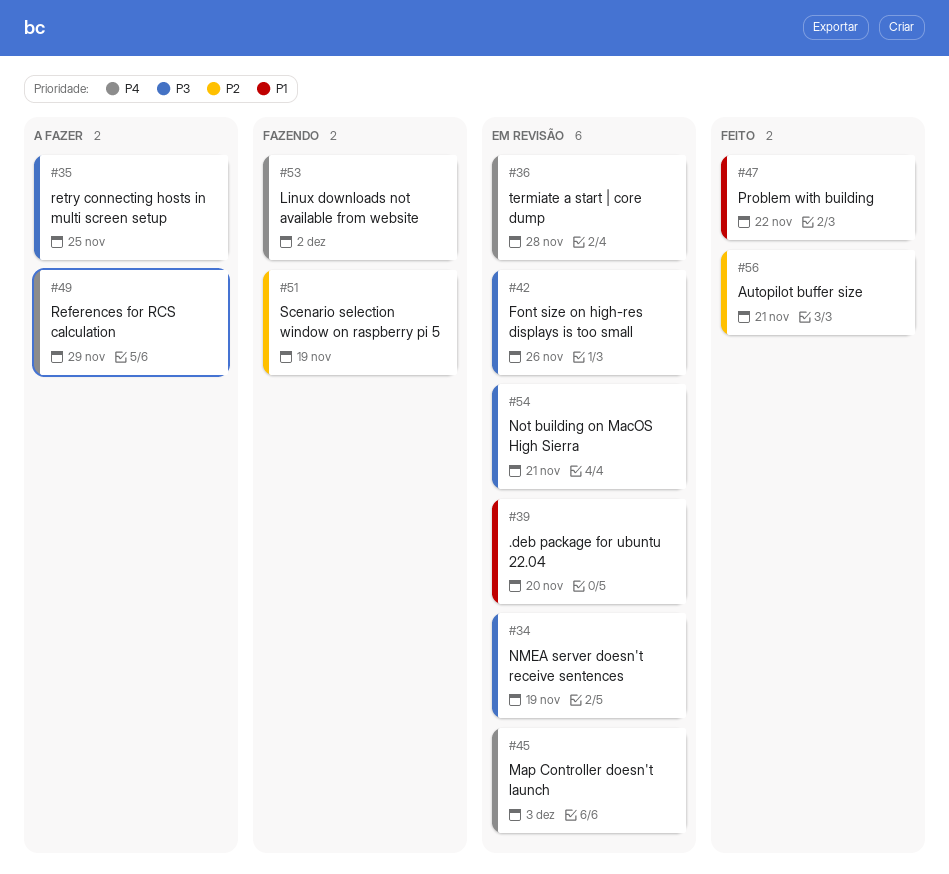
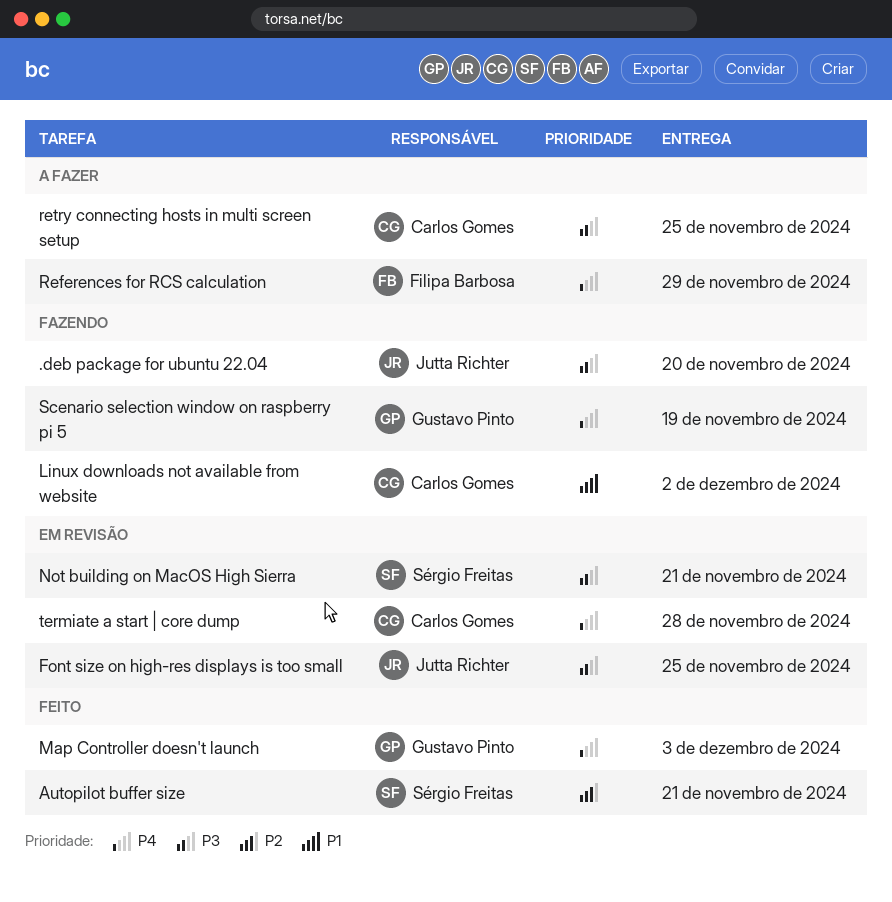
.deb package for ubuntu 22.04, status: Em revisão -> Fazendo
.deb package for ubuntu 22.04, priority: P1 -> P3
Font size on high-res displays is too small, due: Nov 26 -> Nov 25
Linux downloads not available from website, priority: P4 -> P1
Map Controller doesn't launch, status: Em revisão -> Feito
NMEA server doesn't receive sentences: present -> none
Problem with building: present -> none
Scenario selection window on raspberry pi 5, priority: P2 -> P4

